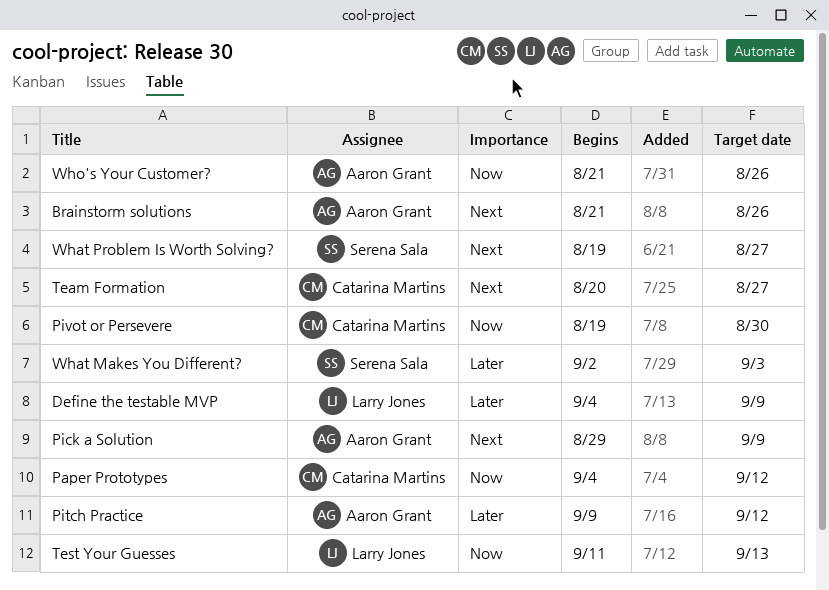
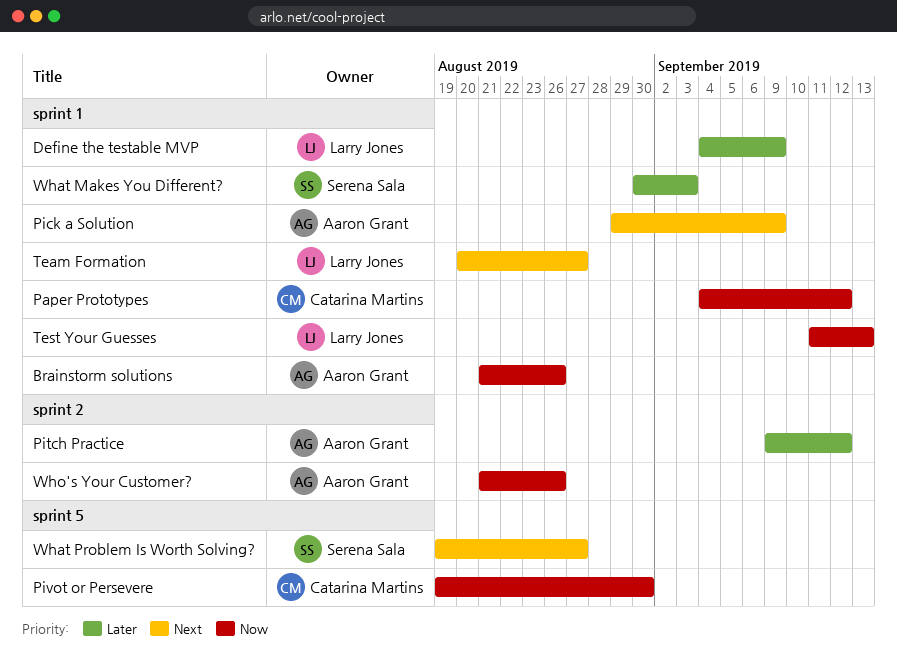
Brainstorm solutions, priority: Next -> Now
Team Formation, owner: Catarina Martins -> Larry Jones
What Makes You Different?, start: Sep 2 -> Aug 30

